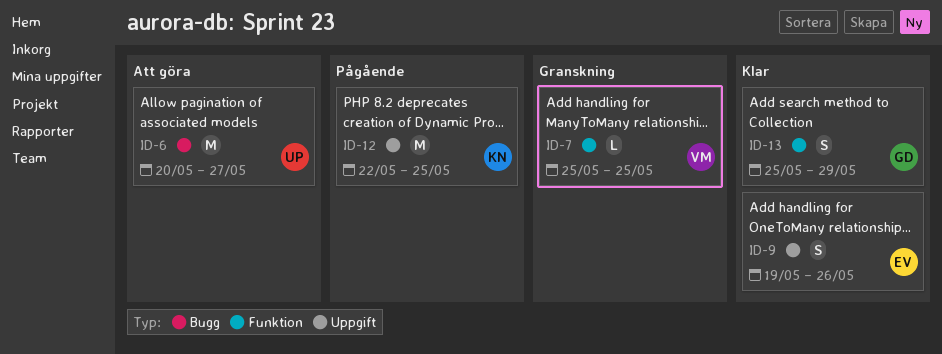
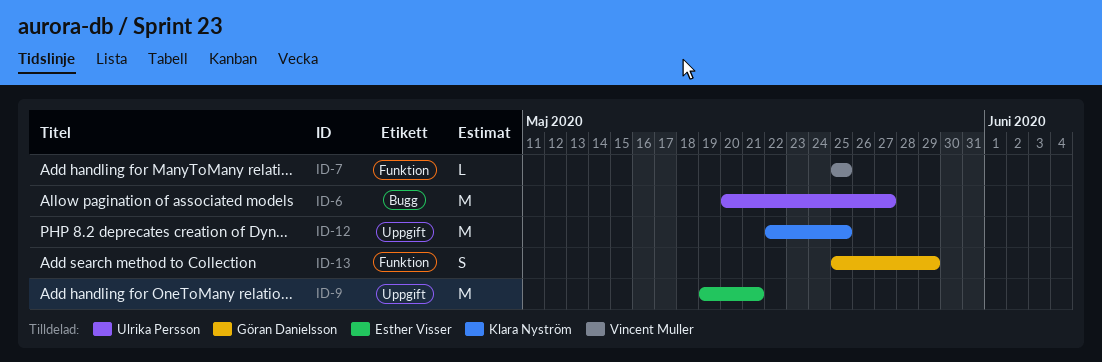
ID-9, estimate: S -> M
ID-9, due: May 26 -> May 21

